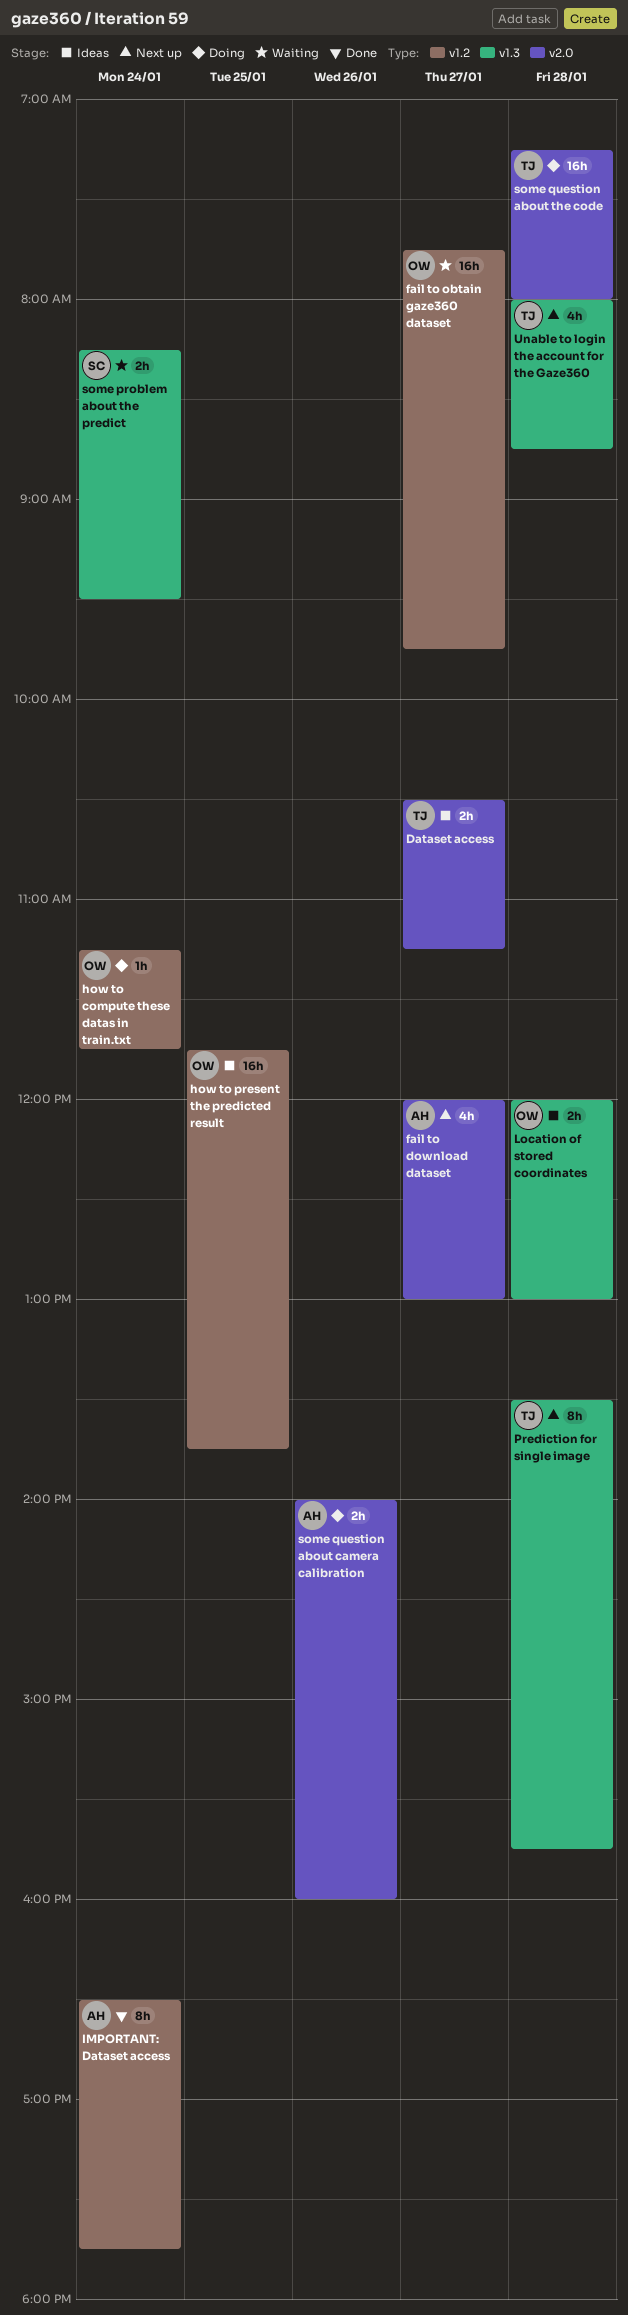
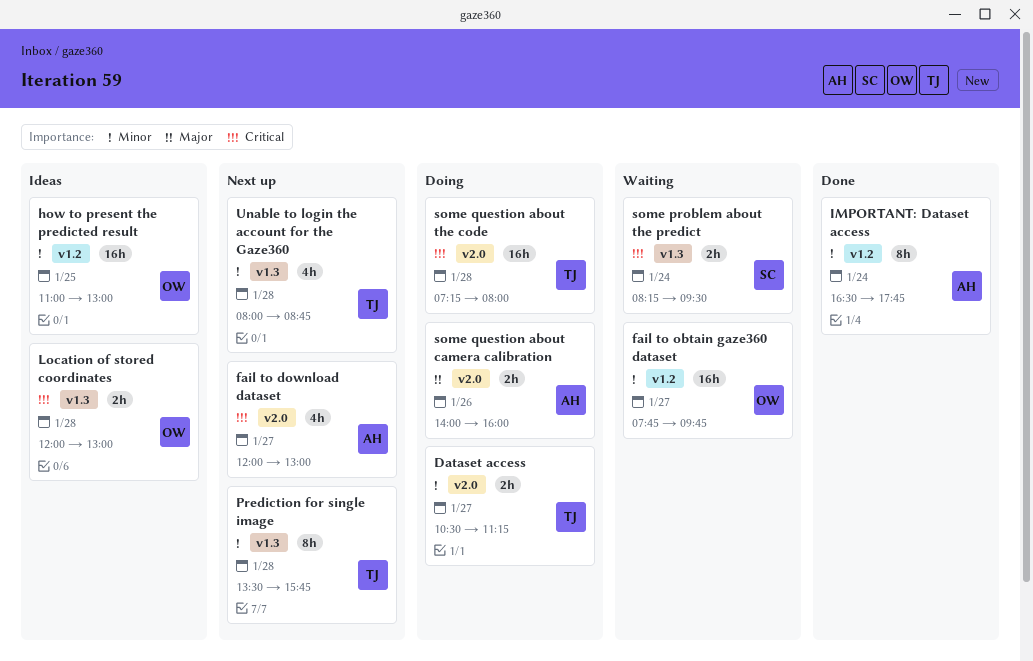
Dataset access, status: Ideas -> Doing
how to compute these datas in train.txt: present -> none
how to present the predicted result, begins: 11:45 -> 11:00
how to present the predicted result, ends: 13:45 -> 13:00

